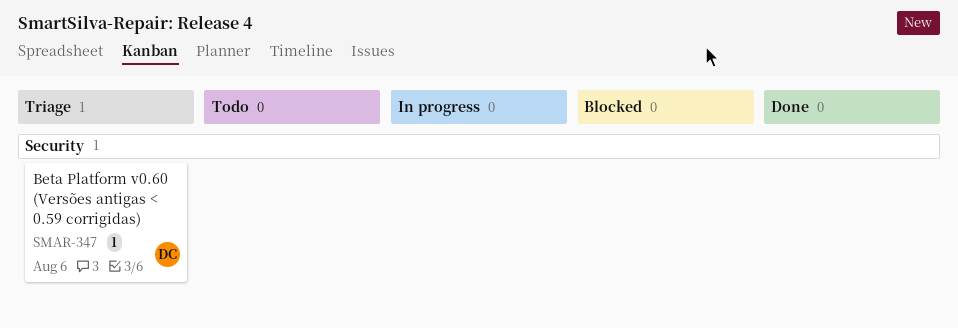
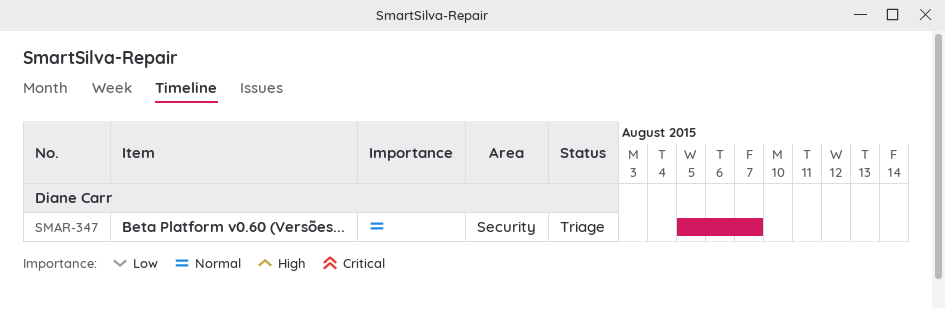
SMAR-347, due: Aug 6 -> Aug 7

